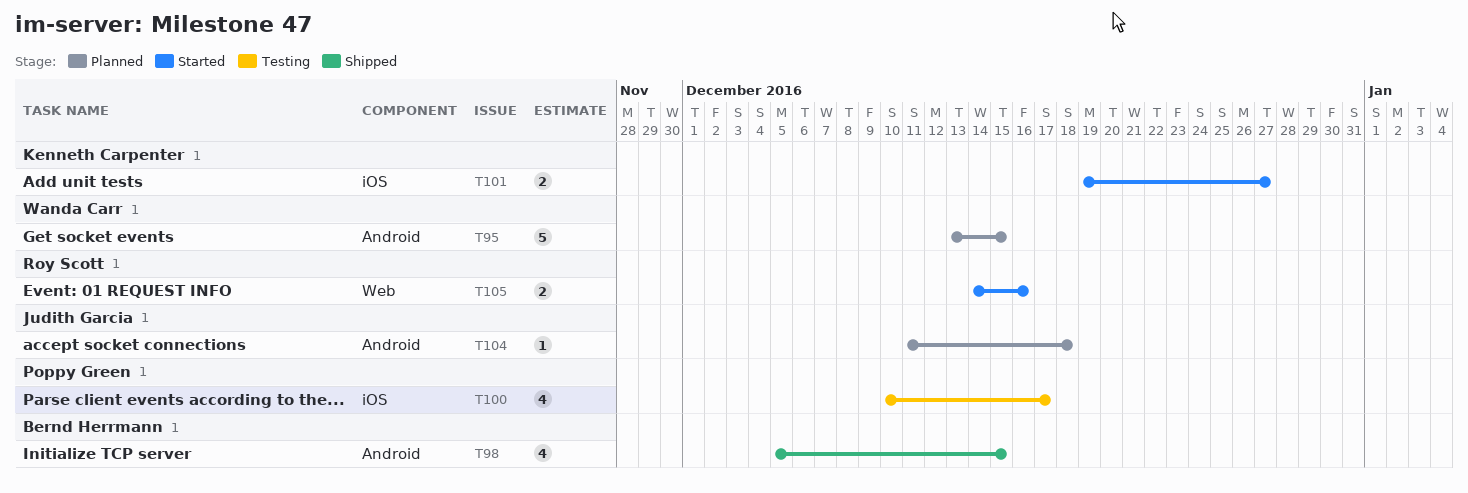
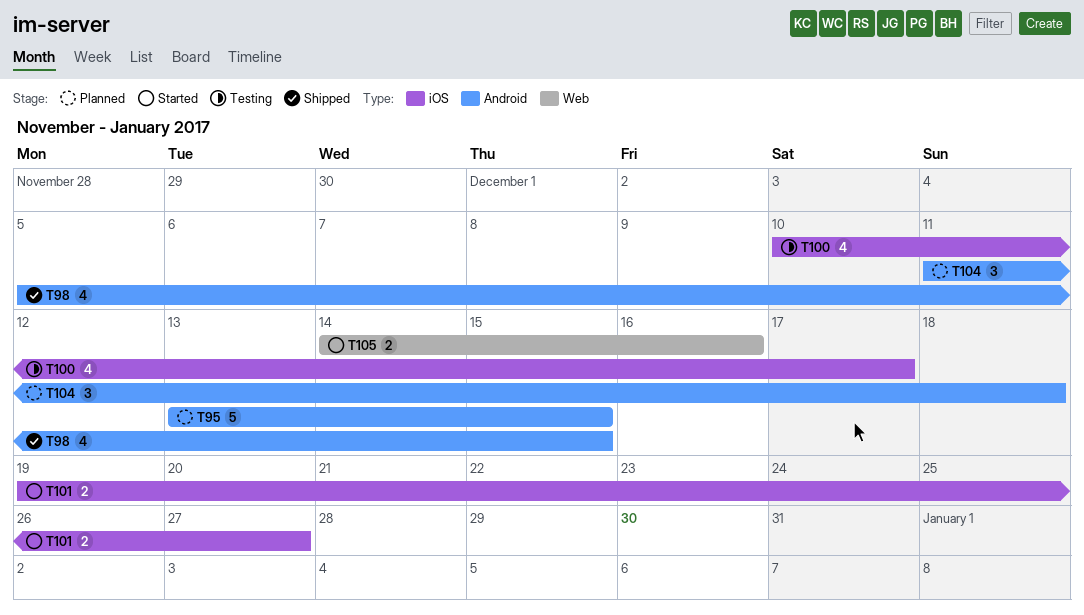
T104, estimate: 1 -> 3

